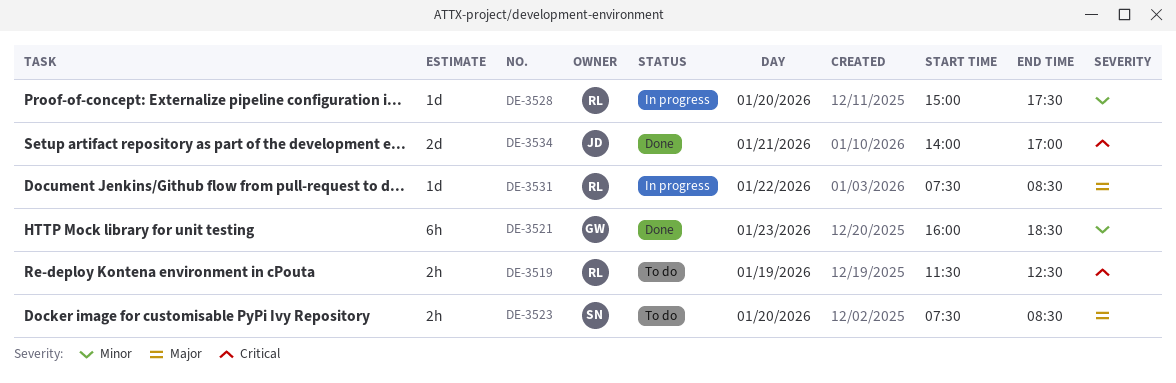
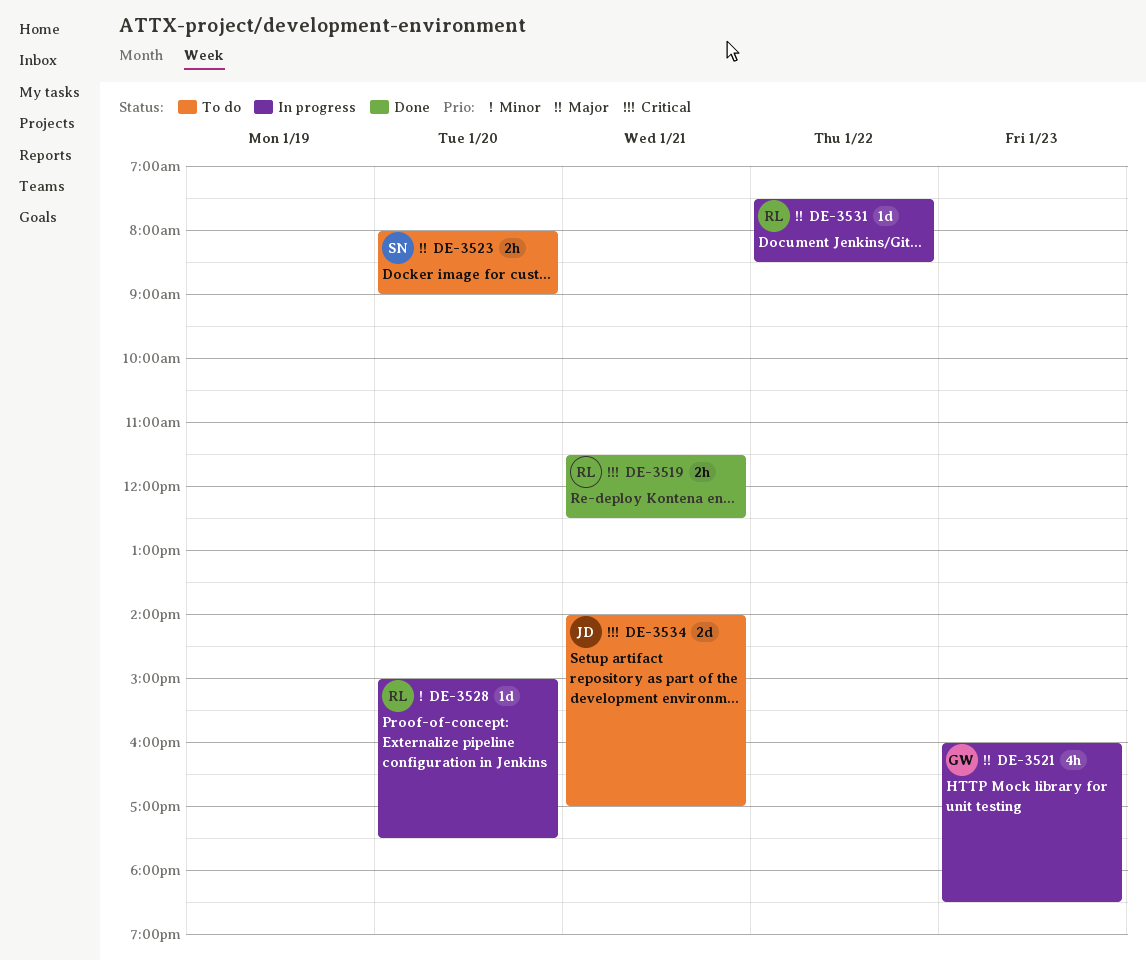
DE-3519, status: To do -> Done
DE-3519, day: Jan 19 -> Jan 21
DE-3521, status: Done -> In progress
DE-3521, priority: Minor -> Major
DE-3521, estimate: 6h -> 4h
DE-3523, begins: 07:30 -> 08:00
DE-3523, ends: 08:30 -> 09:00
DE-3534, status: Done -> To do

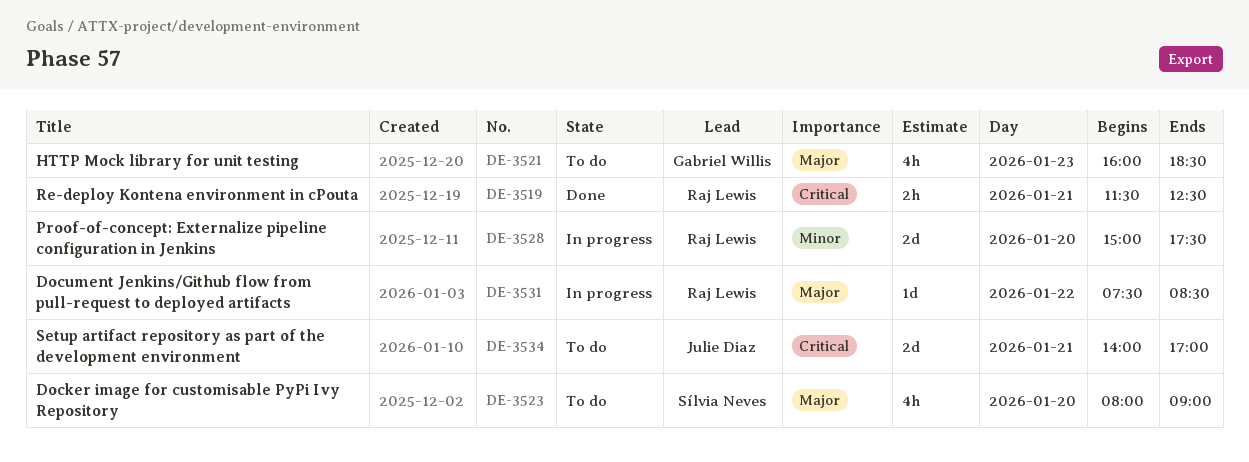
DE-3521, status: In progress -> To do
DE-3523, estimate: 2h -> 4h
DE-3528, estimate: 1d -> 2d

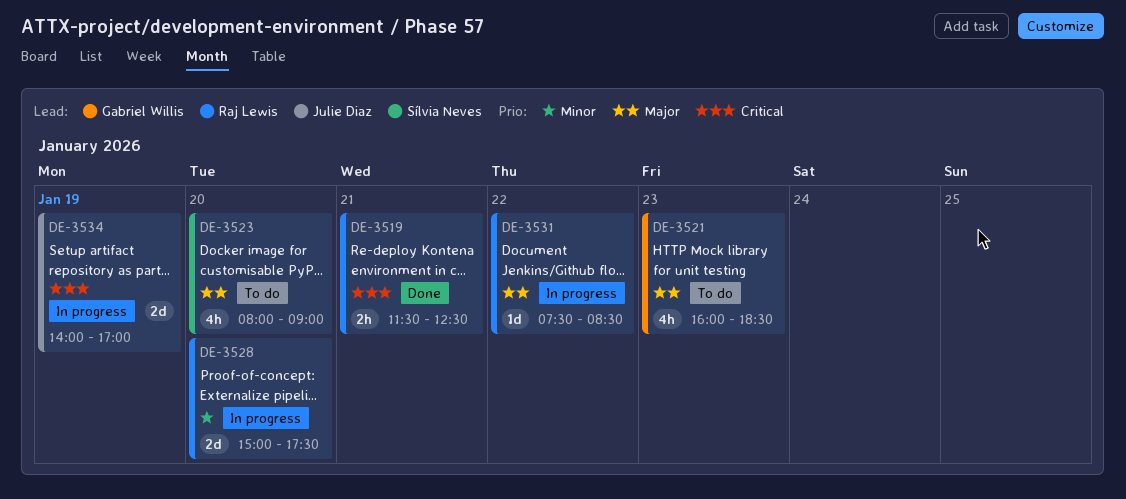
DE-3534, status: To do -> In progress
DE-3534, day: Jan 21 -> Jan 19

